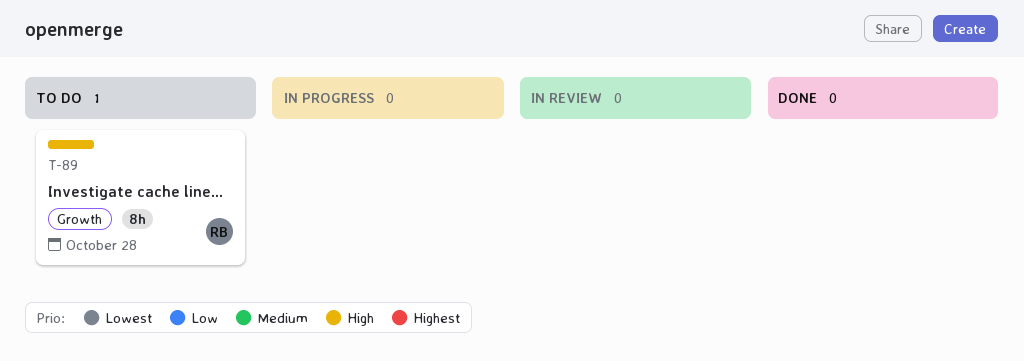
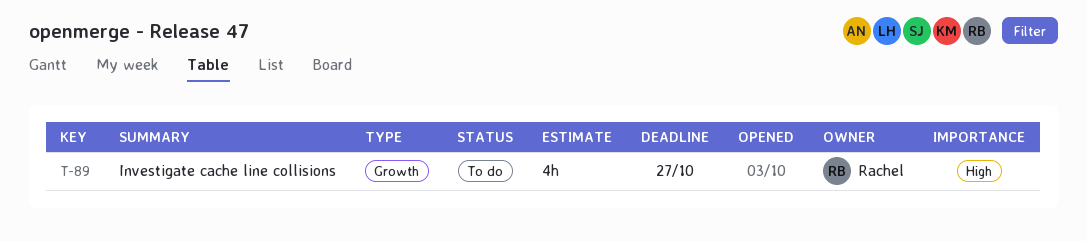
T-89, estimate: 8h -> 4h
T-89, due: Oct 28 -> Oct 27

